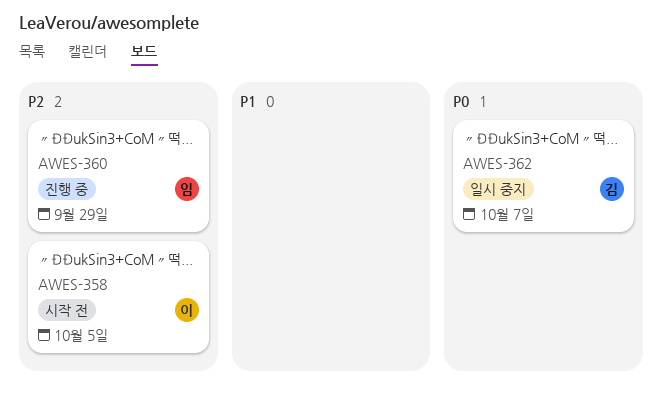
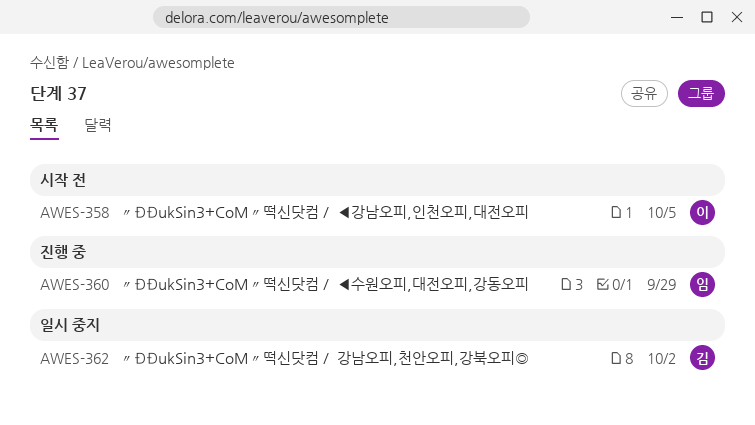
AWES-362, due: Oct 7 -> Oct 2

